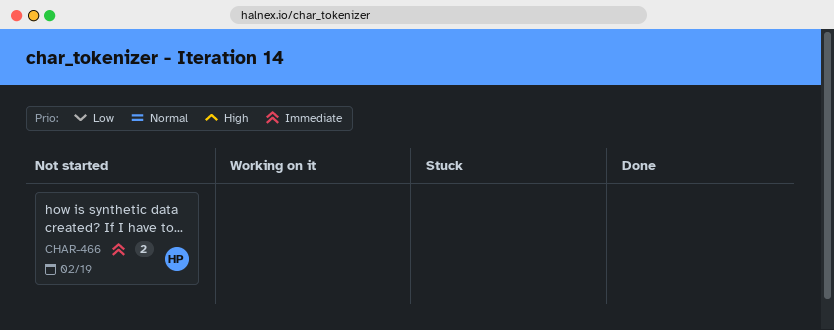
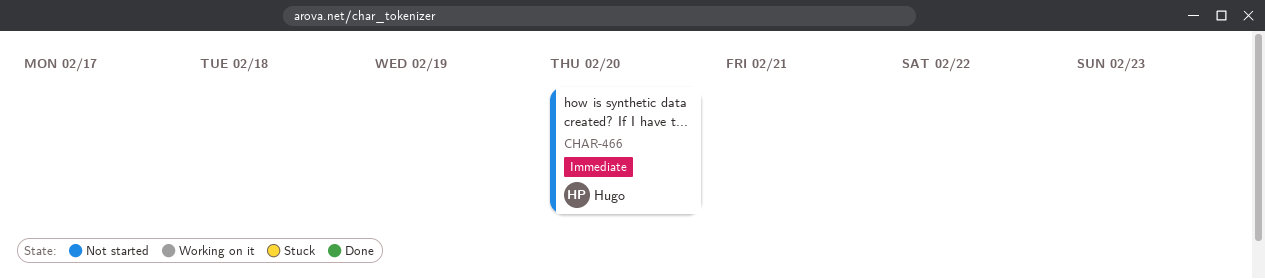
CHAR-466, due: Feb 19 -> Feb 20

